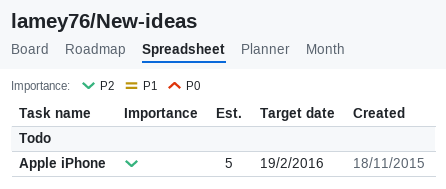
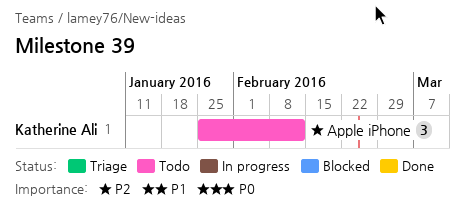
Apple iPhone, estimate: 5 -> 3
Apple iPhone, due: Feb 19 -> Feb 12

